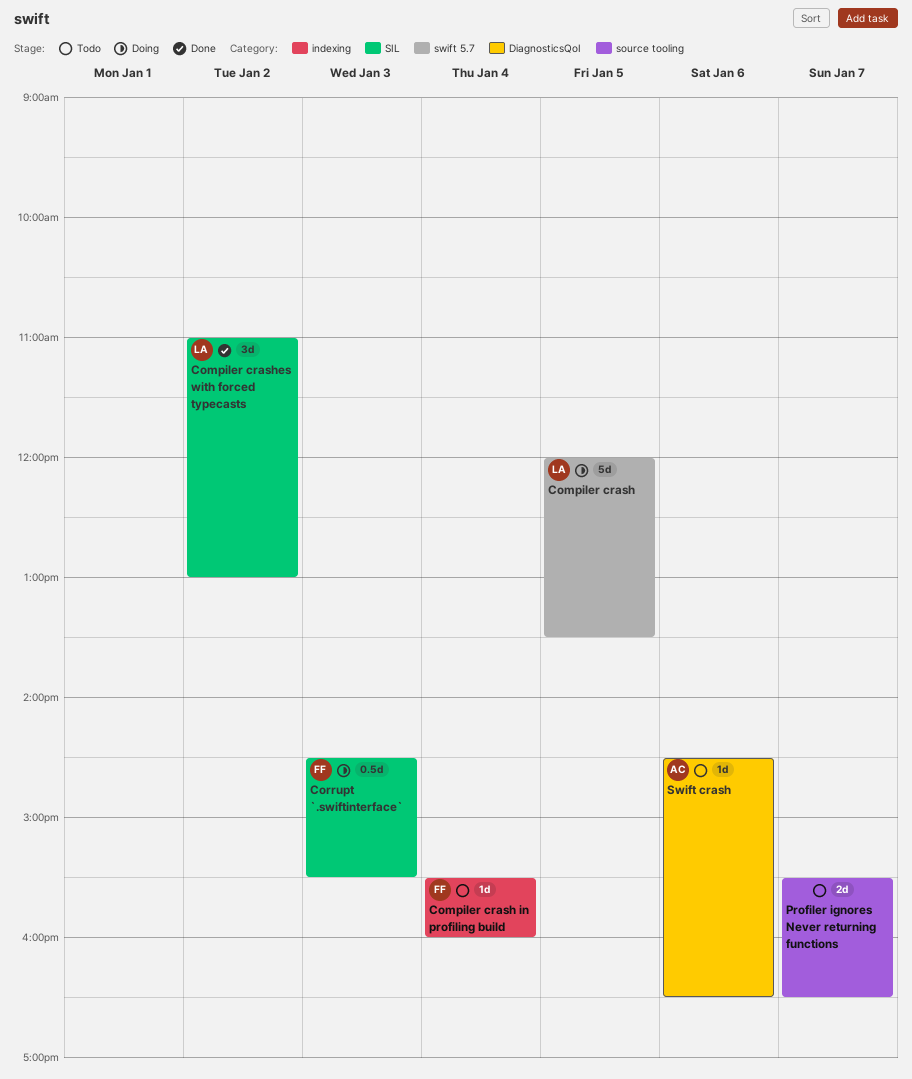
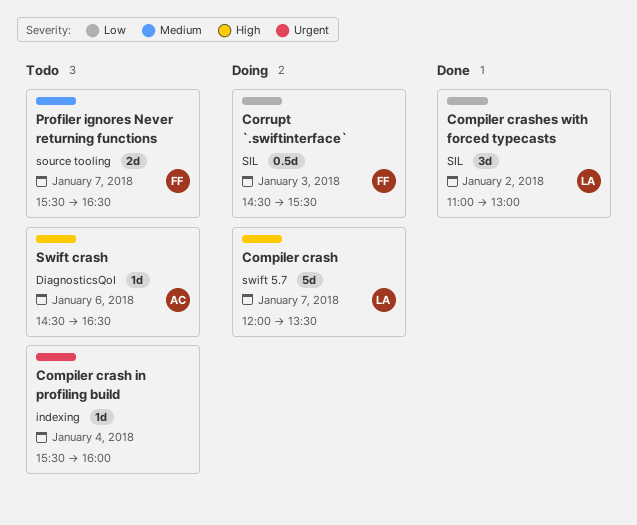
Compiler crash, day: Jan 5 -> Jan 7
Compiler crash in profiling build, owner: FF -> none
Profiler ignores Never returning functions, owner: none -> FF

